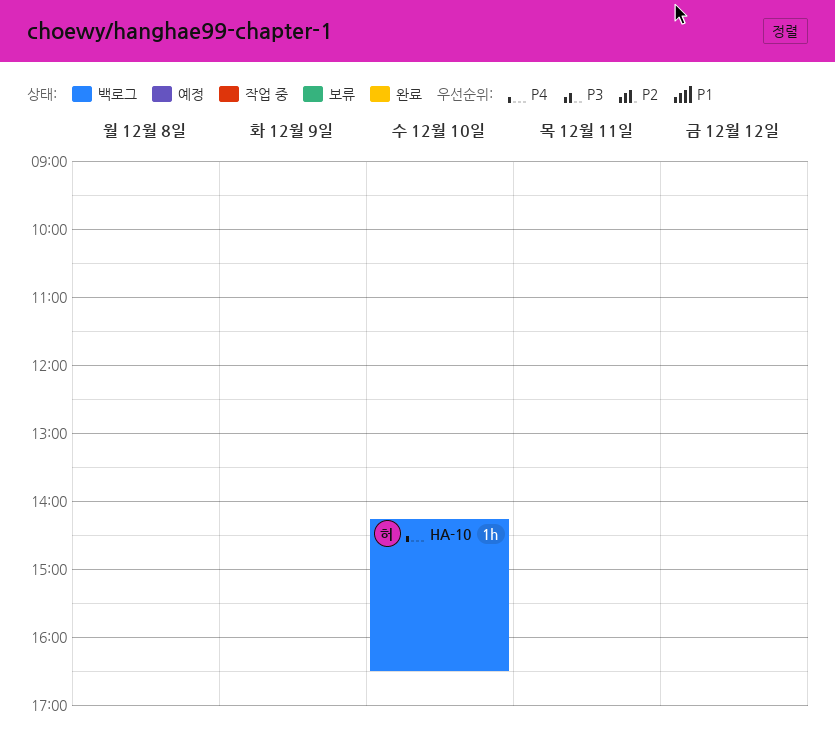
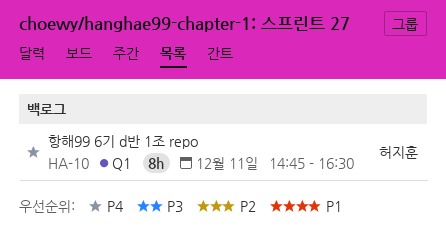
HA-10, estimate: 1h -> 8h
HA-10, day: Dec 10 -> Dec 11
HA-10, begins: 14:15 -> 14:45

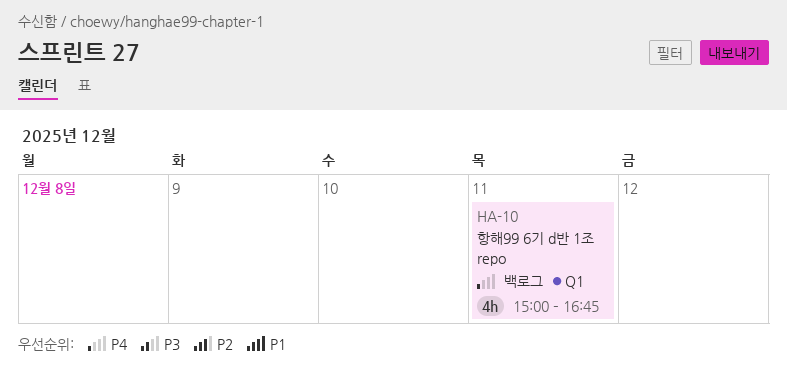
HA-10, estimate: 8h -> 4h
HA-10, begins: 14:45 -> 15:00
HA-10, ends: 16:30 -> 16:45

